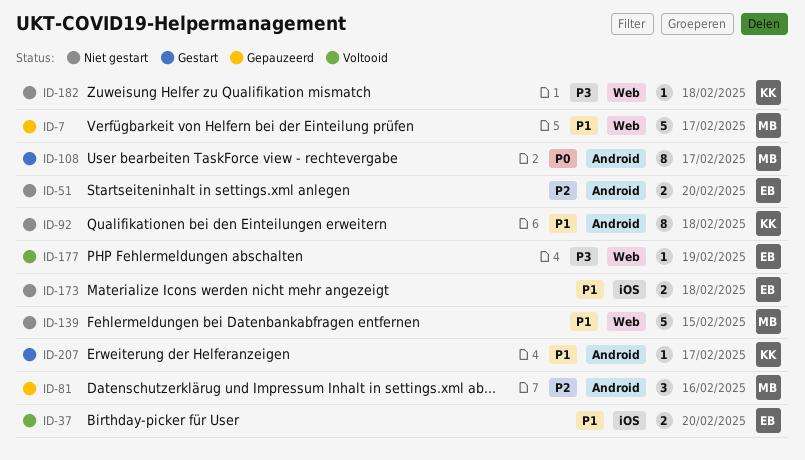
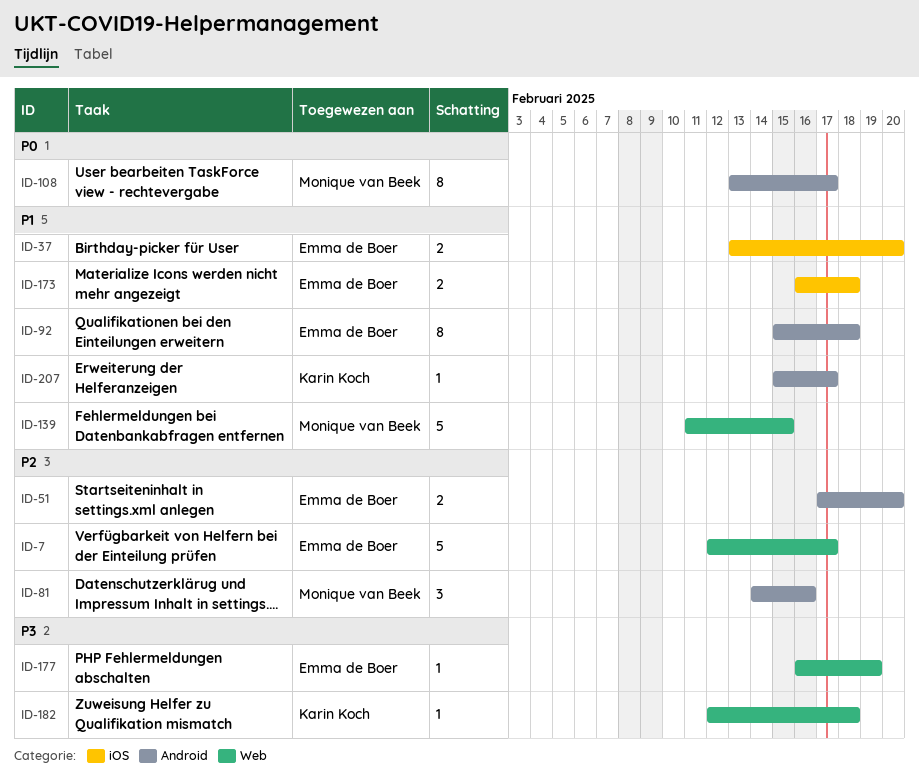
ID-7, owner: Monique van Beek -> Emma de Boer
ID-7, priority: P1 -> P2
ID-92, owner: Karin Koch -> Emma de Boer

